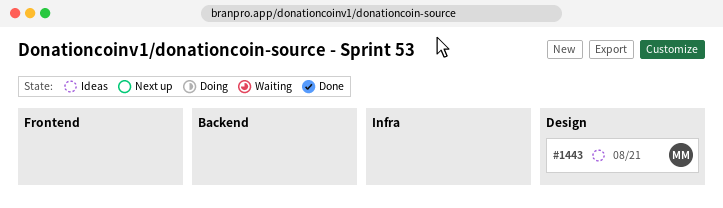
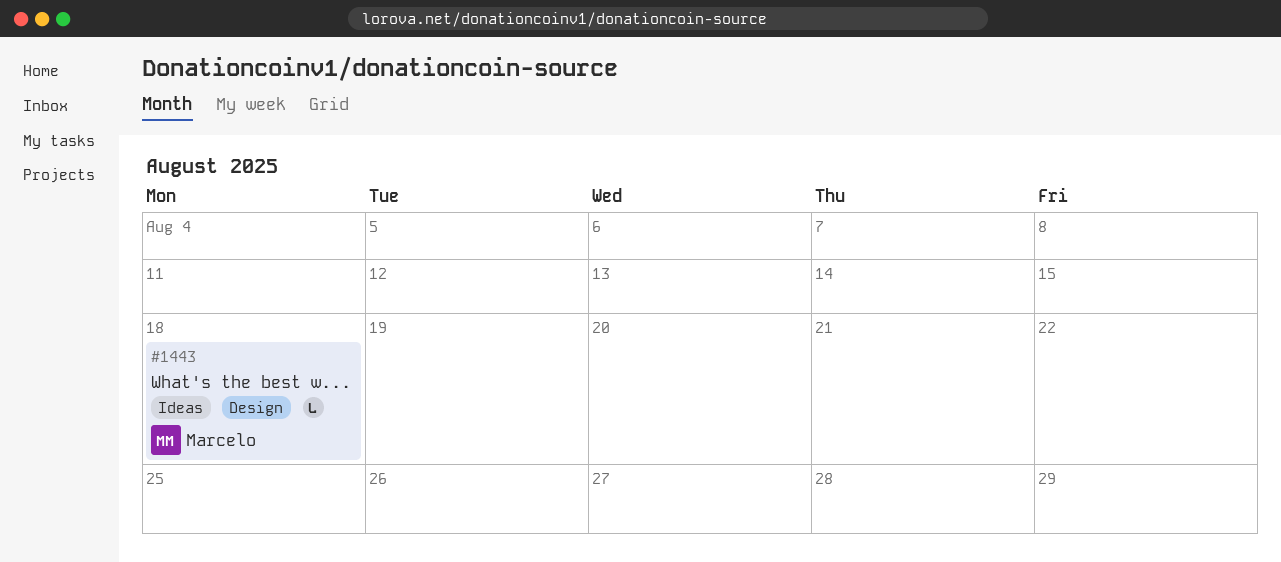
#1443, due: Aug 21 -> Aug 18

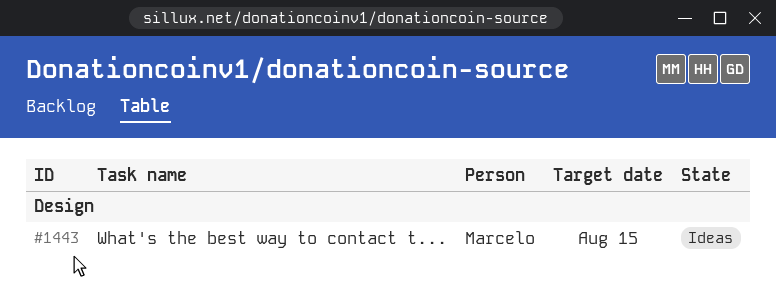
#1443, due: Aug 18 -> Aug 15

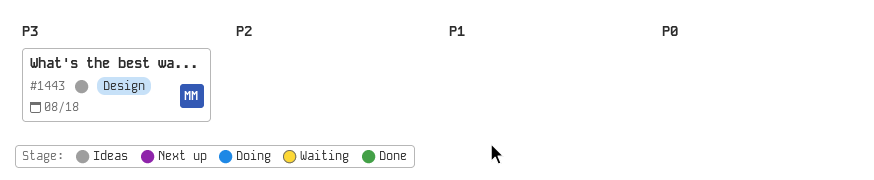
#1443, due: Aug 15 -> Aug 18

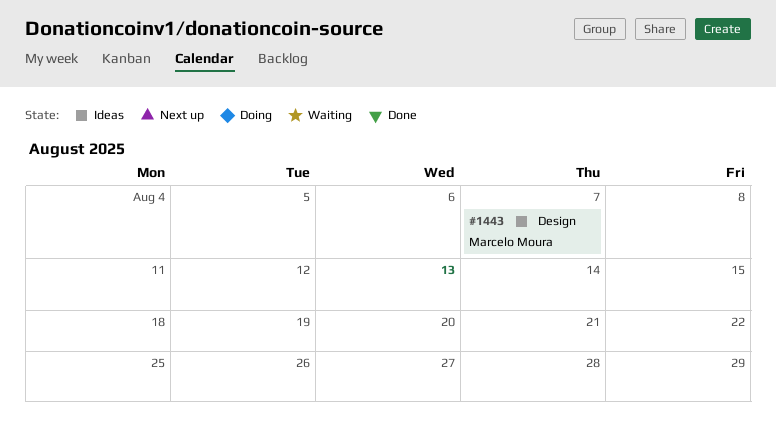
#1443, due: Aug 18 -> Aug 7

